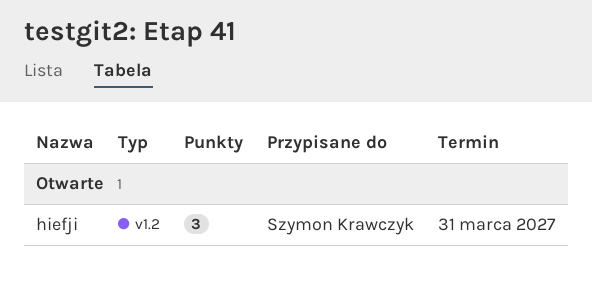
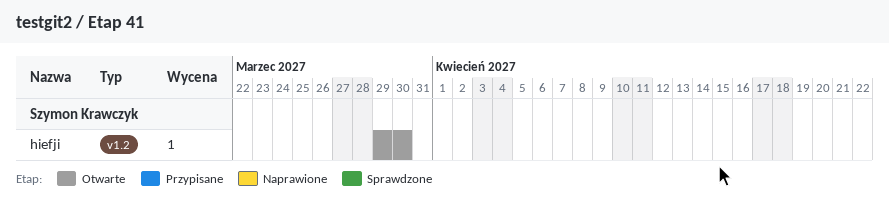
hiefji, estimate: 3 -> 1
hiefji, due: Mar 31 -> Mar 30

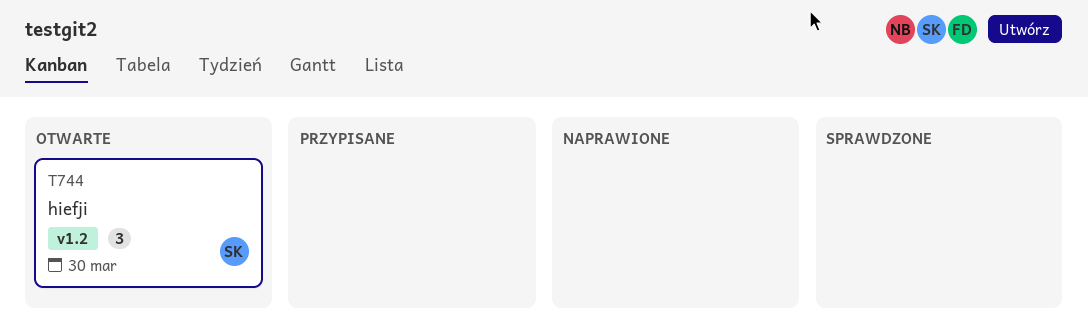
hiefji, estimate: 1 -> 3

